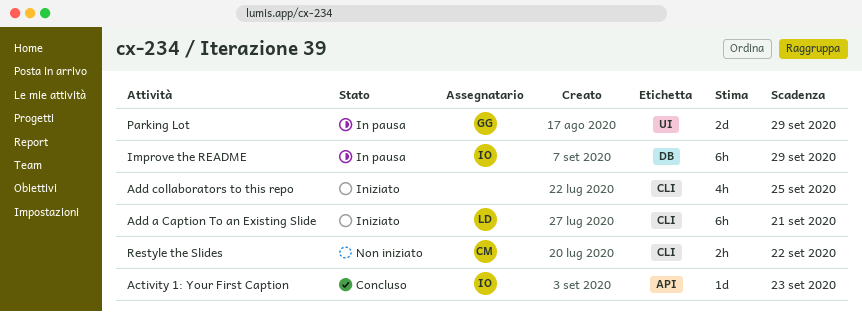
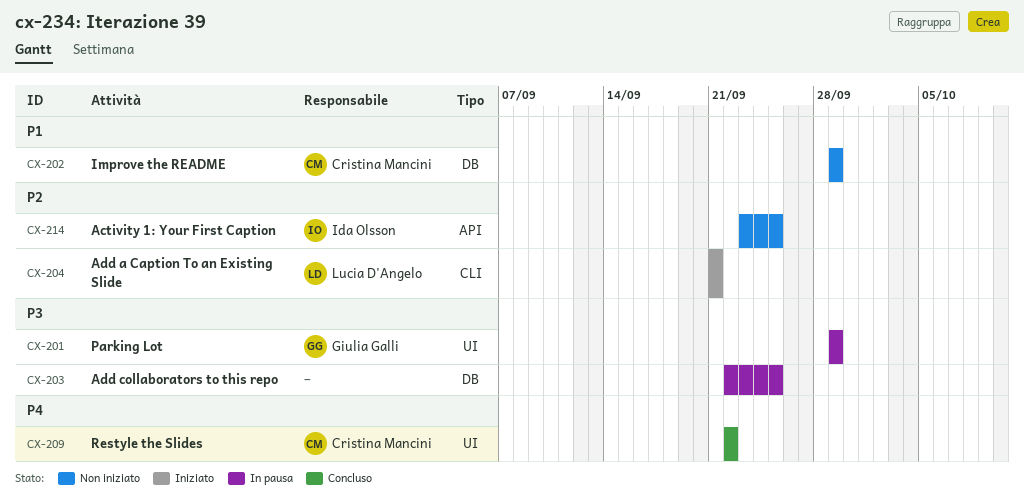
Activity 1: Your First Caption, status: Concluso -> Non iniziato
Activity 1: Your First Caption, due: Sep 23 -> Sep 25
Add collaborators to this repo, status: Iniziato -> In pausa
Add collaborators to this repo, label: CLI -> DB
Improve the README, status: In pausa -> Non iniziato
Improve the README, owner: Ida Olsson -> Cristina Mancini
Restyle the Slides, status: Non iniziato -> Concluso
Restyle the Slides, label: CLI -> UI

